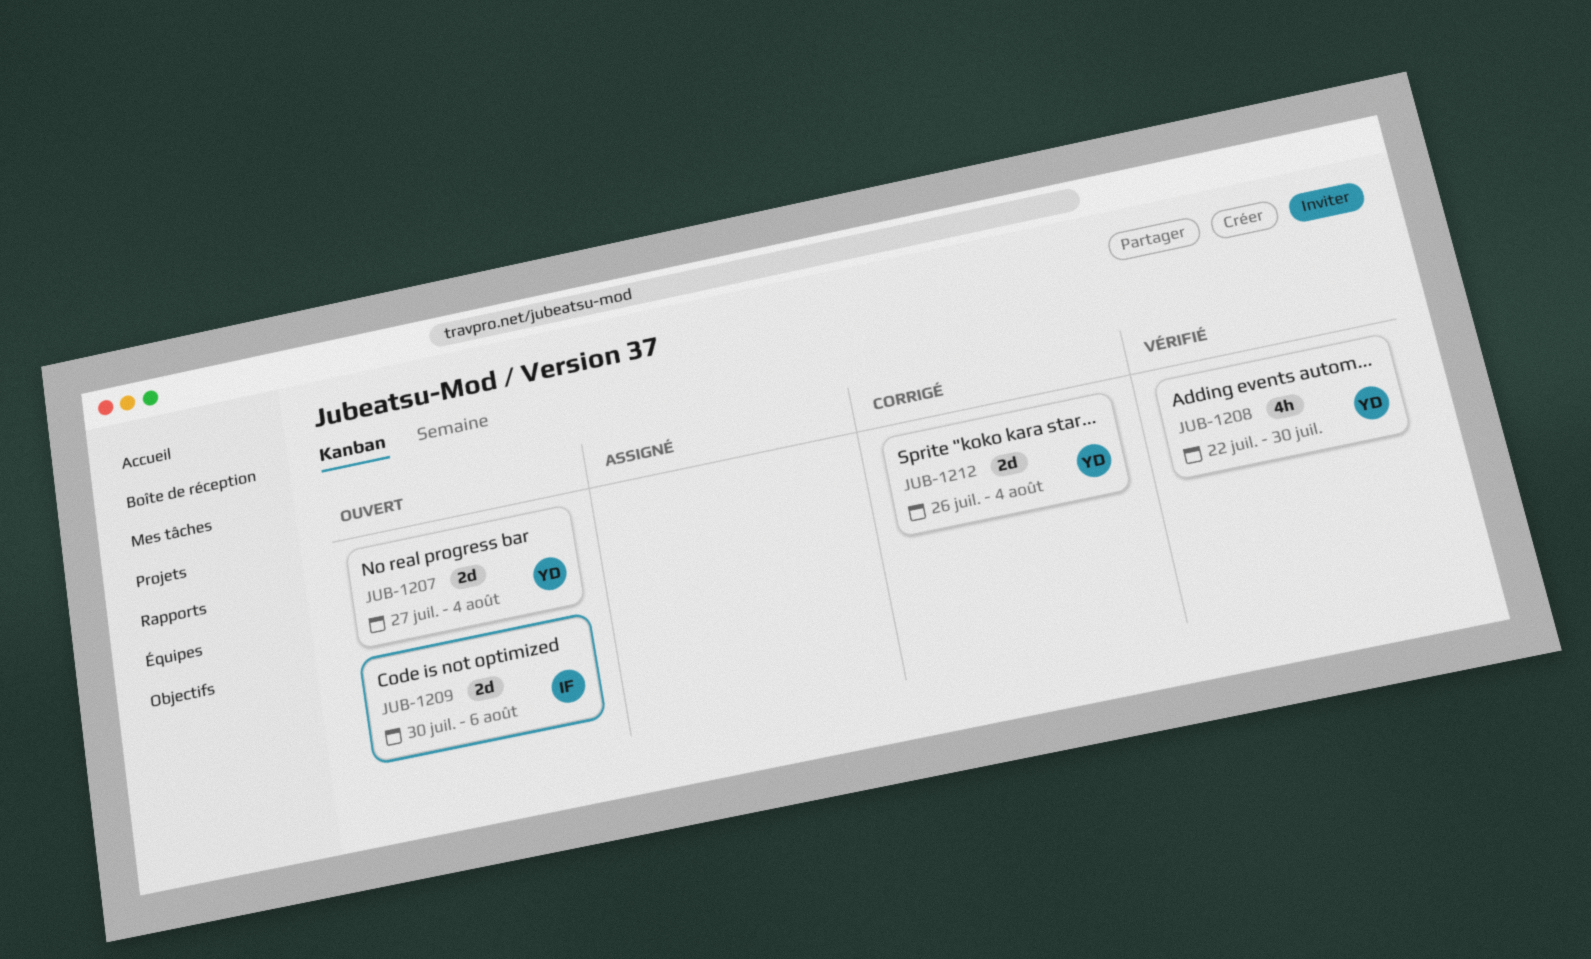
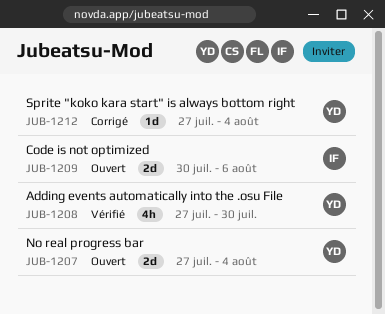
JUB-1208, start: Jul 22 -> Jul 27
JUB-1212, estimate: 2d -> 1d
JUB-1212, start: Jul 26 -> Jul 27

